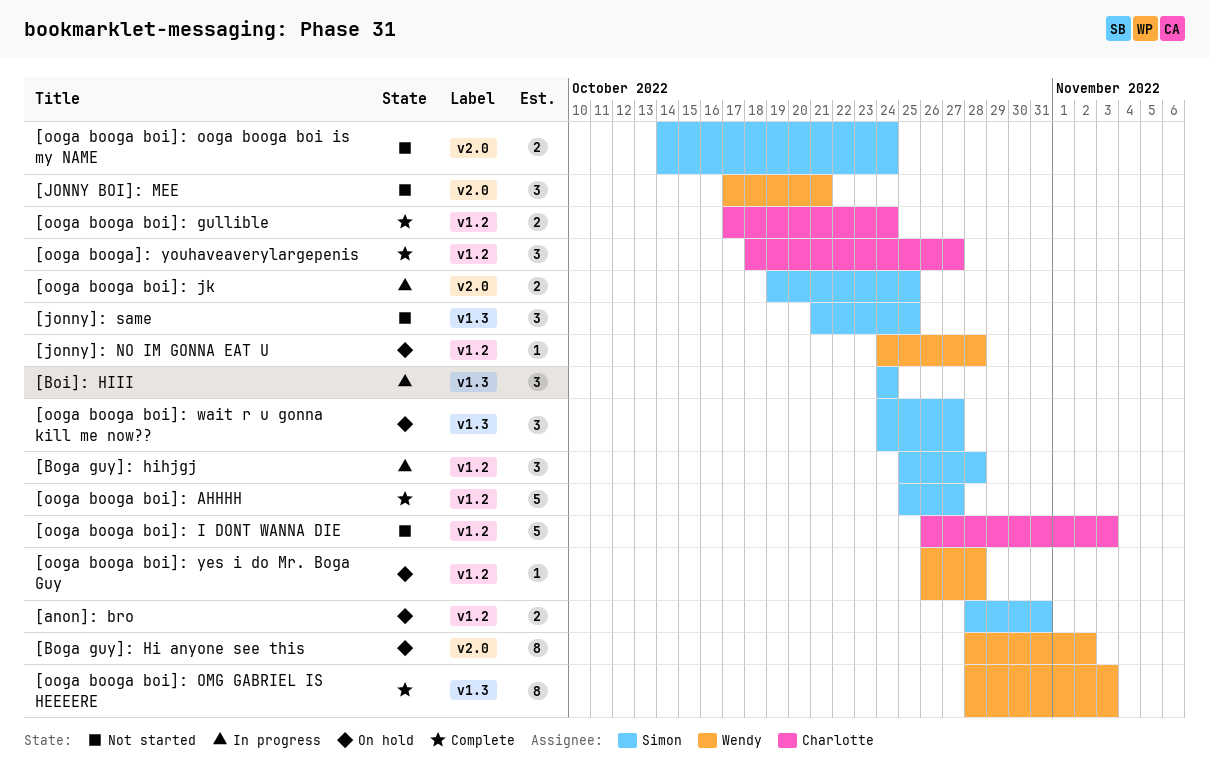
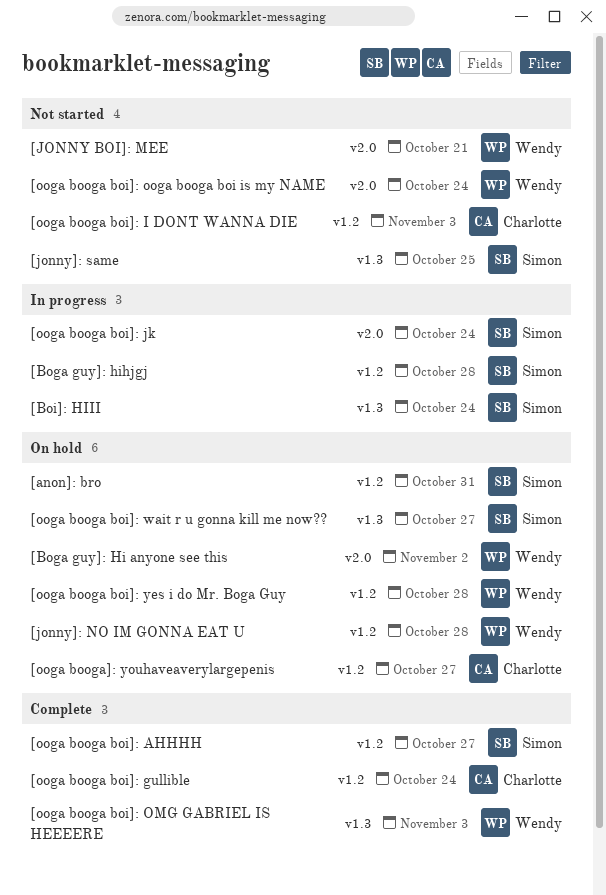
[ooga booga boi]: jk, due: Oct 25 -> Oct 24
[ooga booga boi]: ooga booga boi is my NAME, owner: Simon -> Wendy
[ooga booga]: youhaveaverylargepenis, status: Complete -> On hold

